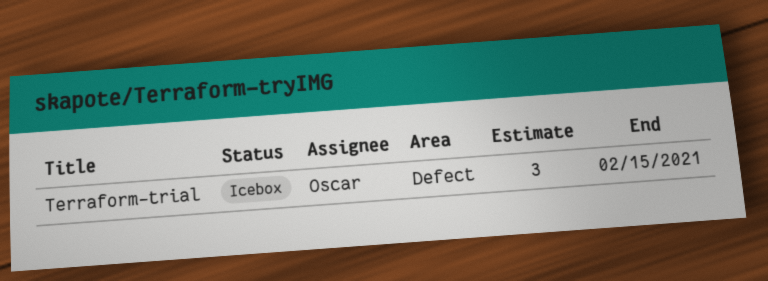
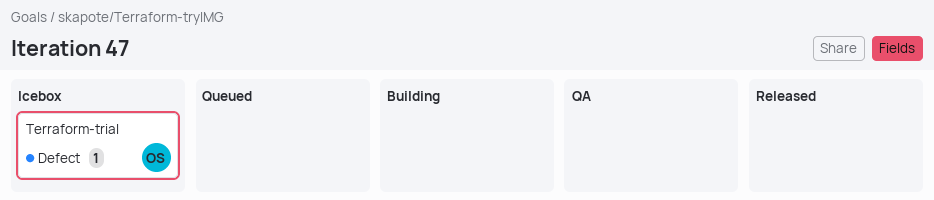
Terraform-trial, estimate: 3 -> 1

